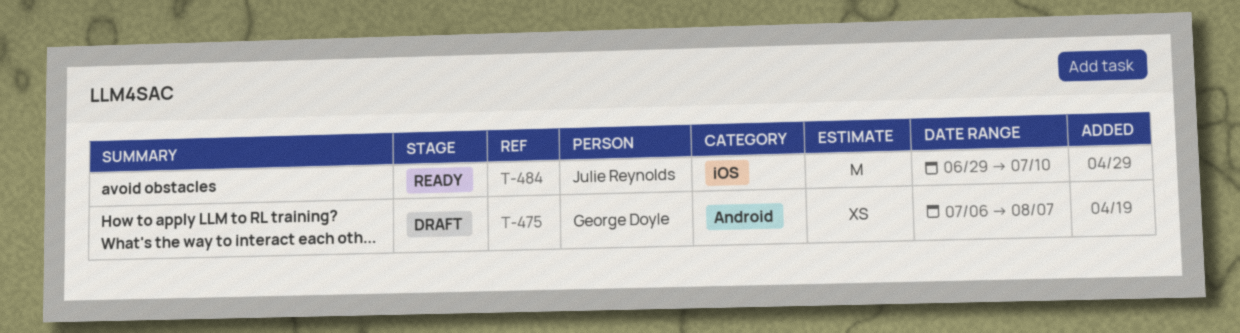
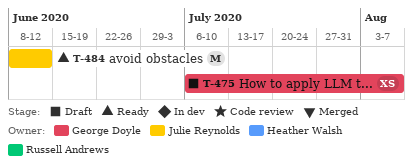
T-484, start: Jun 29 -> Jun 8
T-484, due: Jul 10 -> Jun 12

